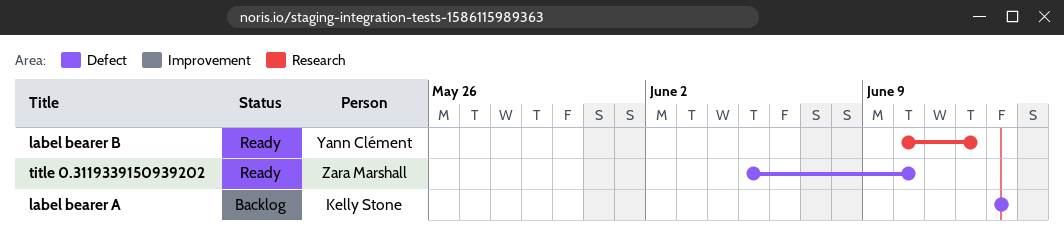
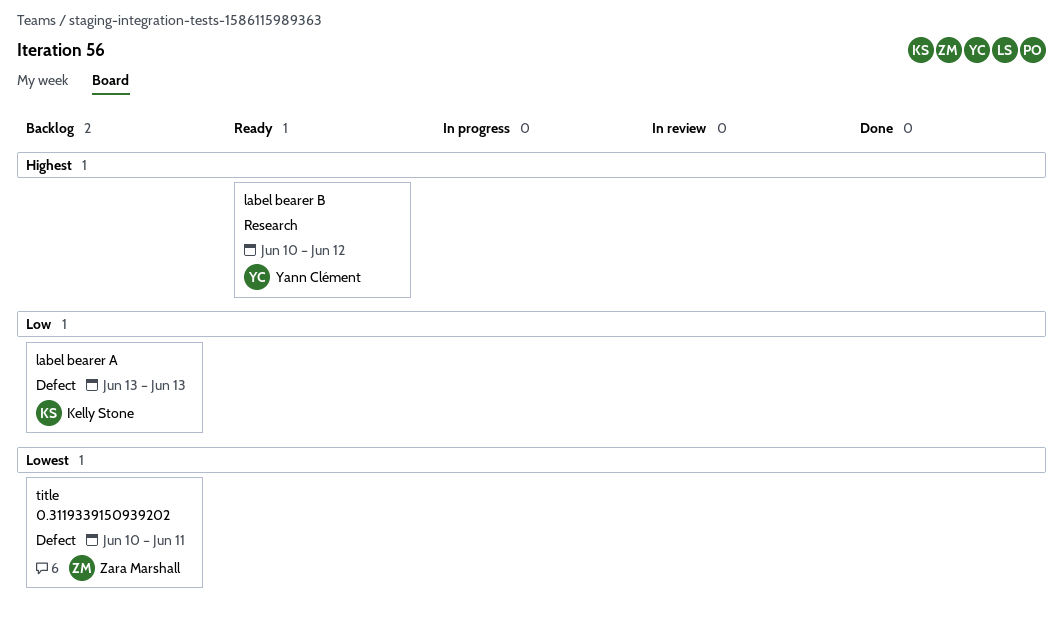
title 0.3119339150939202, status: Ready -> Backlog
title 0.3119339150939202, start: Jun 5 -> Jun 10
title 0.3119339150939202, due: Jun 10 -> Jun 11

